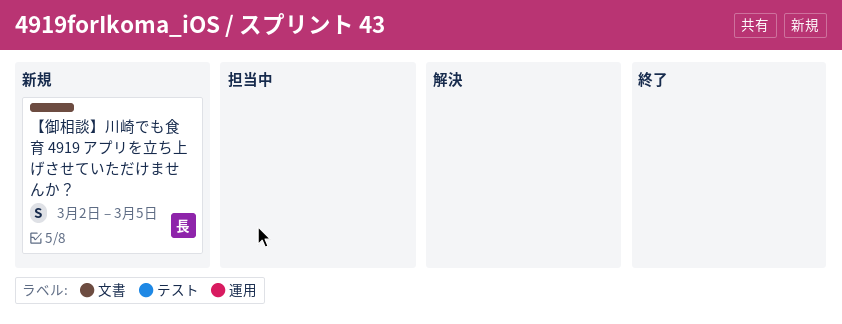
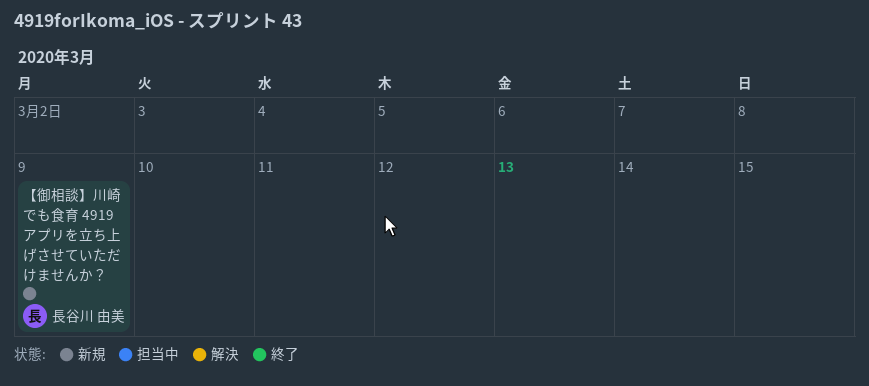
【御相談】川崎でも食育 4919 アプリを立ち上げさせていただけませんか？, due: Mar 5 -> Mar 9

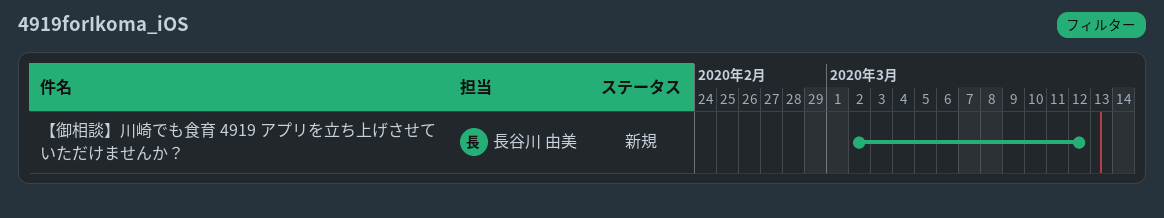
【御相談】川崎でも食育 4919 アプリを立ち上げさせていただけませんか？, due: Mar 9 -> Mar 12

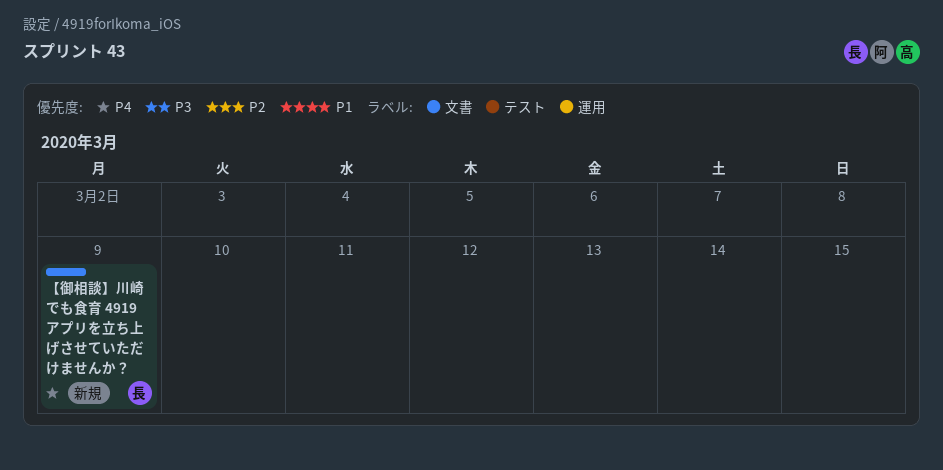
【御相談】川崎でも食育 4919 アプリを立ち上げさせていただけませんか？, due: Mar 12 -> Mar 9

